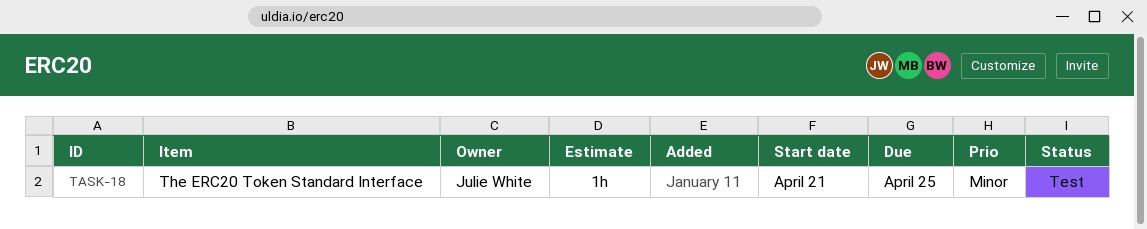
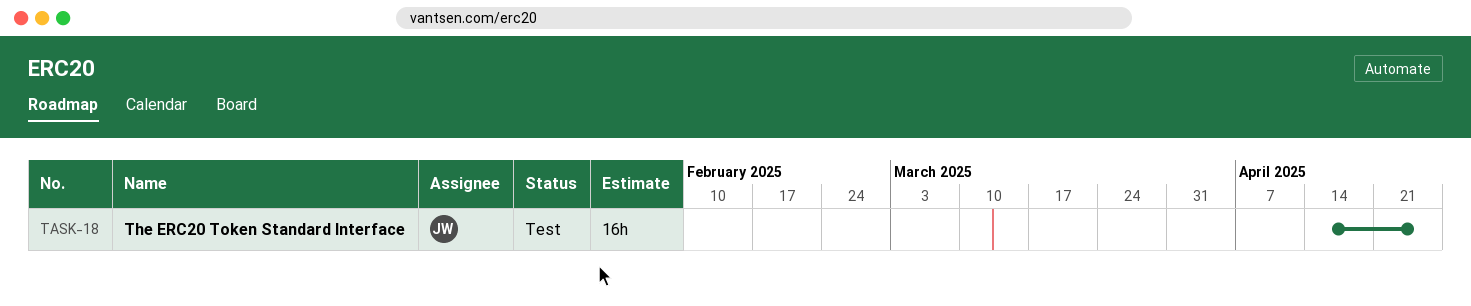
TASK-18, estimate: 1h -> 16h
TASK-18, start: Apr 21 -> Apr 14

